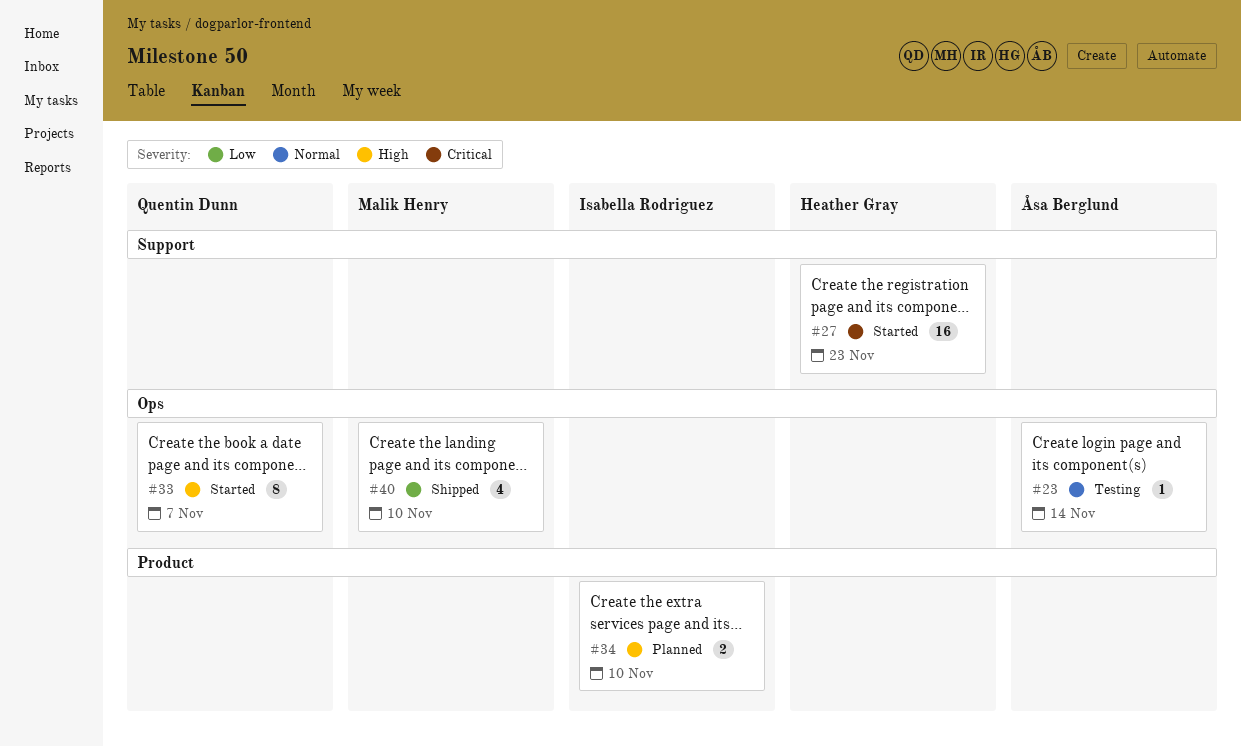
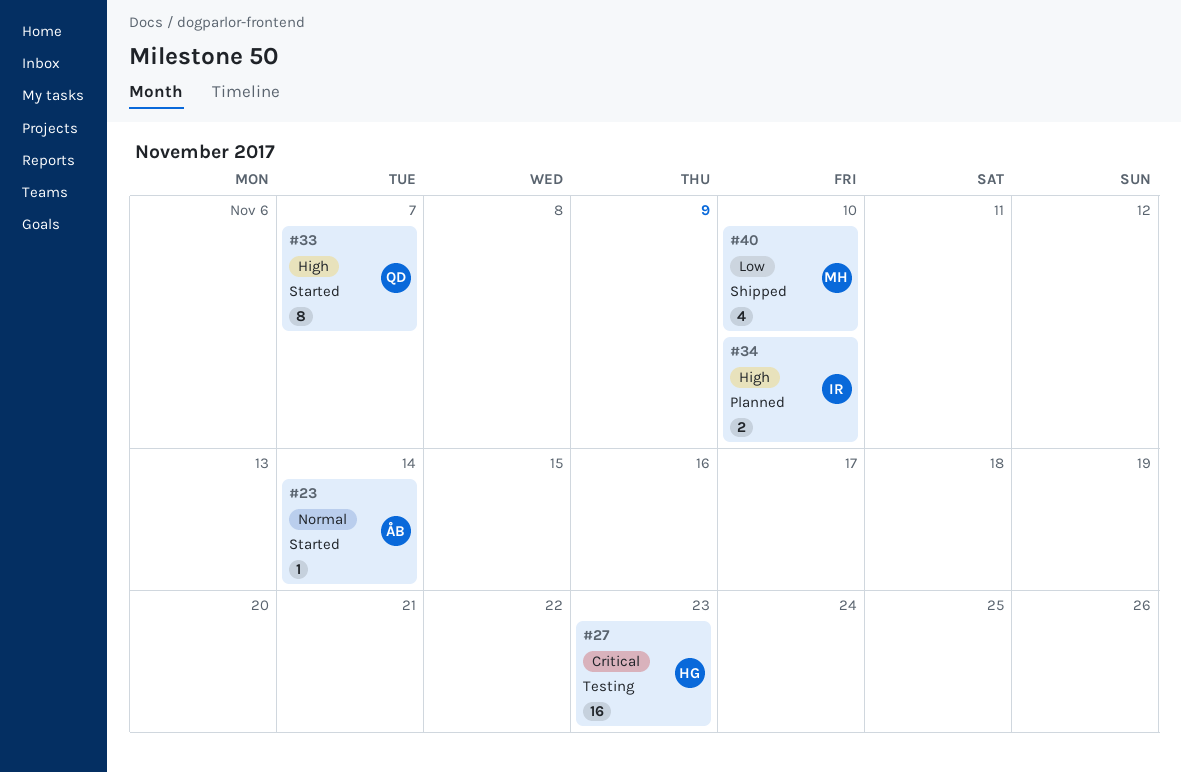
#23, status: Testing -> Started
#27, status: Started -> Testing

